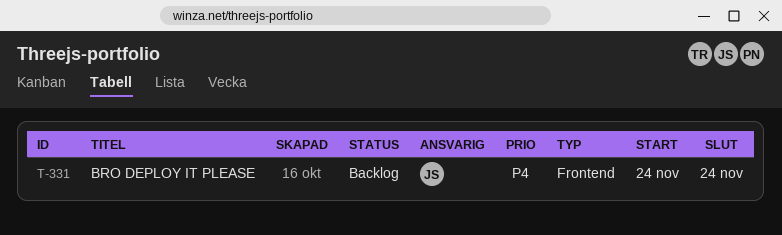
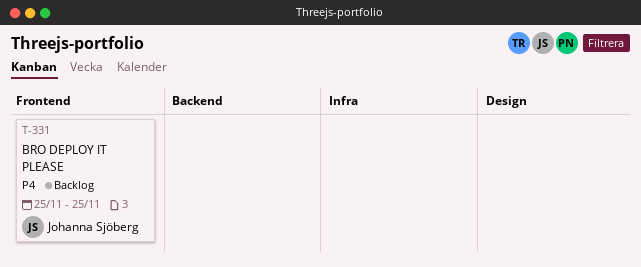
T-331, start: Nov 24 -> Nov 25
T-331, due: Nov 24 -> Nov 25

